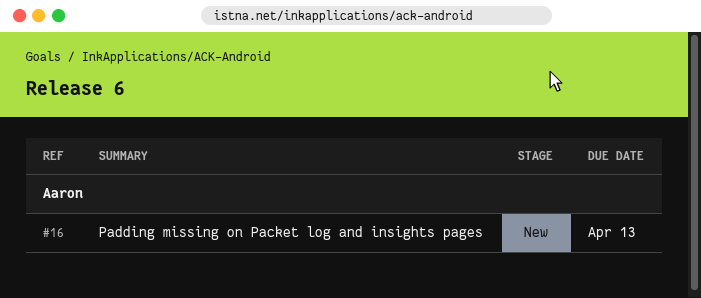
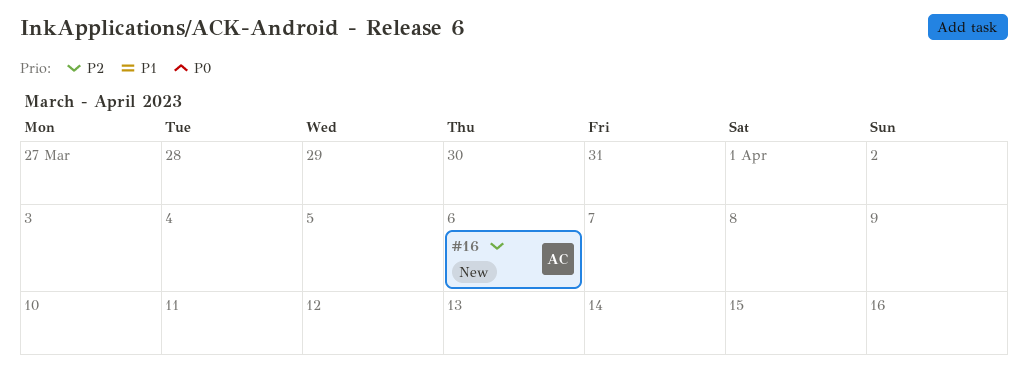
#16, due: Apr 13 -> Apr 6

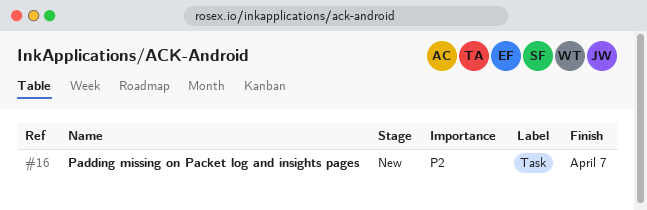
#16, due: Apr 6 -> Apr 7

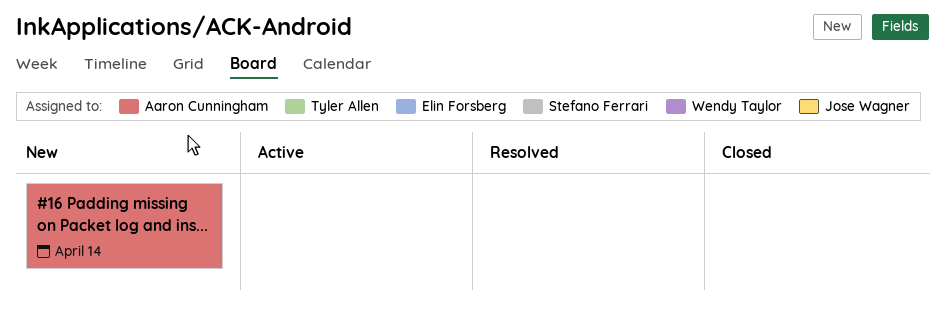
#16, due: Apr 7 -> Apr 14

